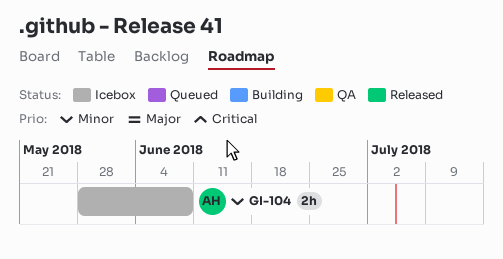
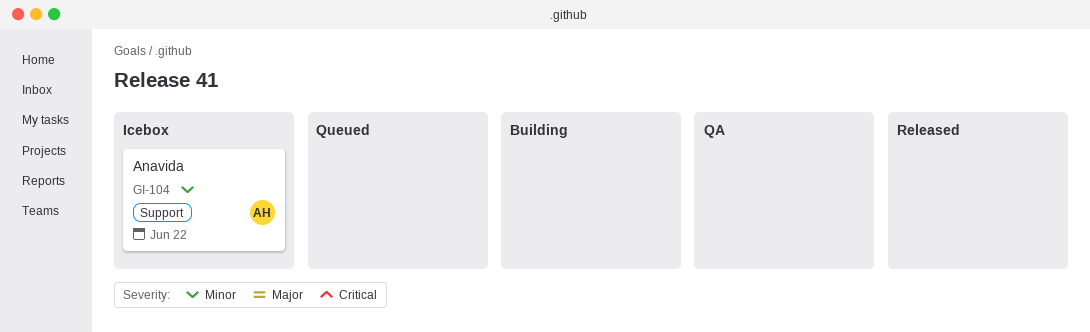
GI-104, due: Jun 8 -> Jun 22

